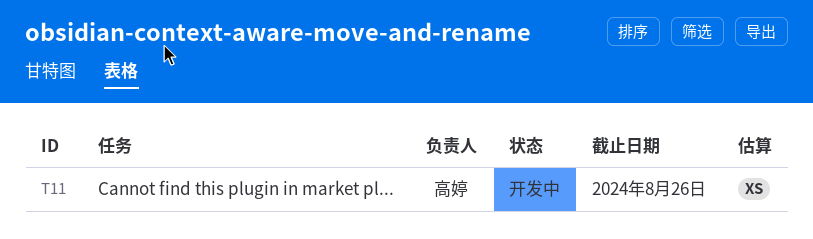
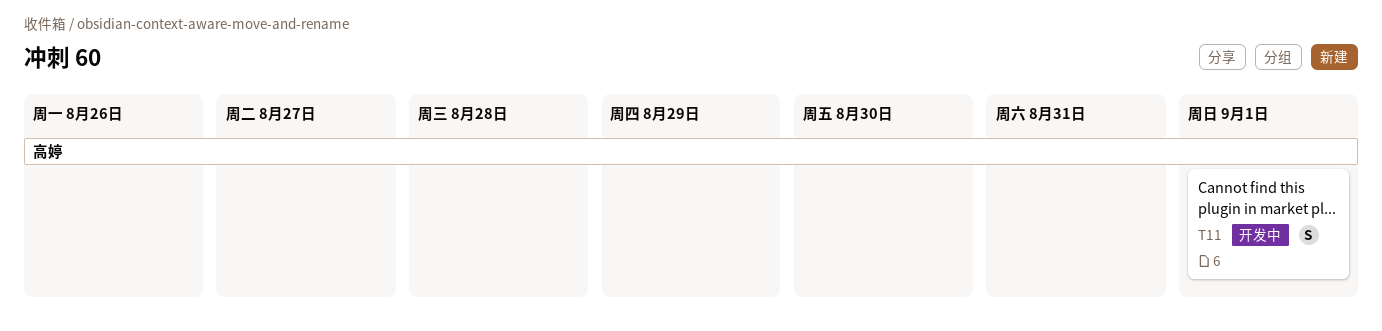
T11, estimate: XS -> S
T11, due: Aug 26 -> Sep 1

